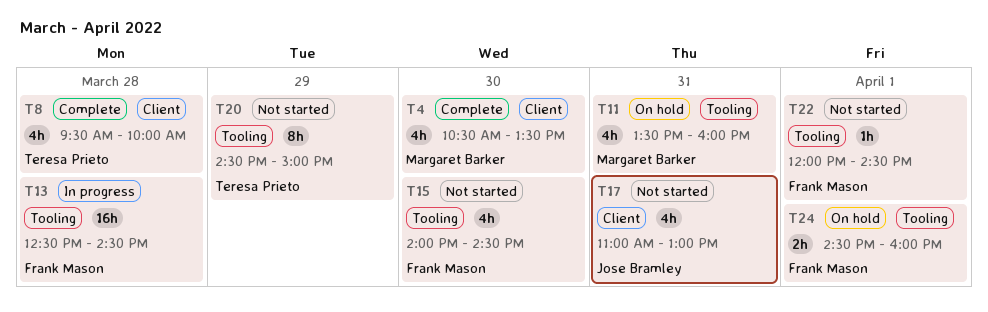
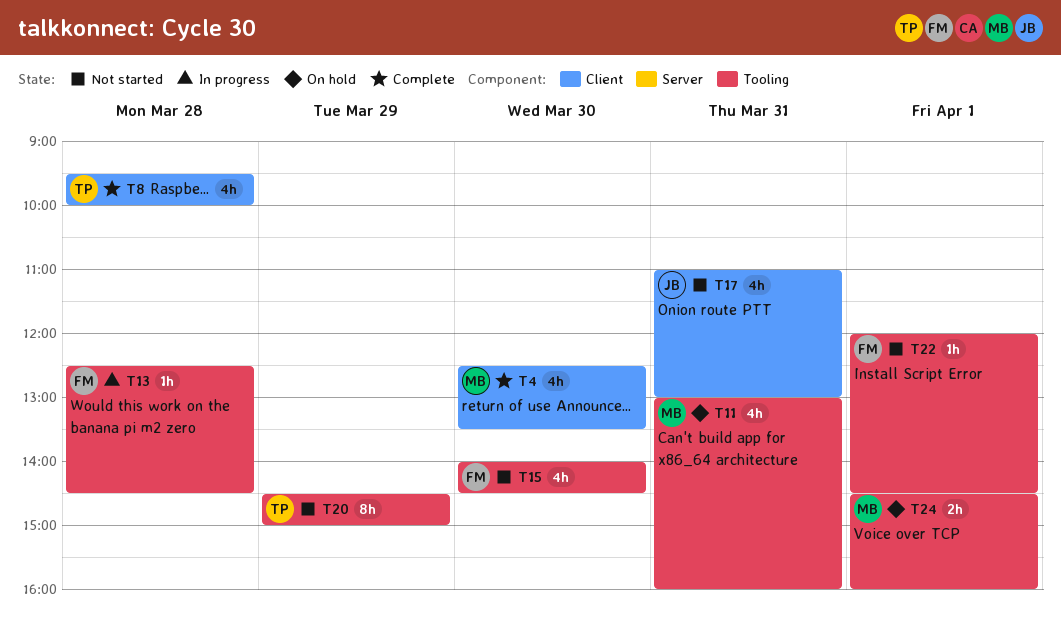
T4, begins: 10:30 -> 12:30
T11, begins: 13:30 -> 13:00
T13, estimate: 16h -> 1h
T24, owner: Frank Mason -> Margaret Barker

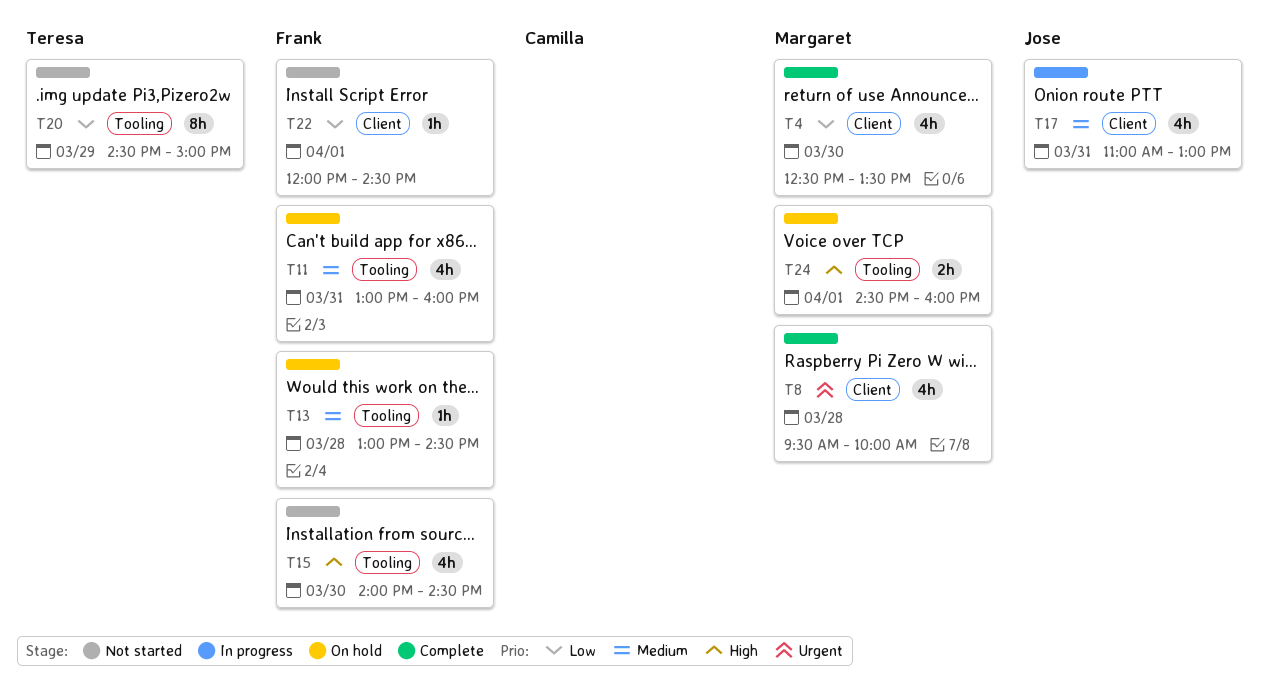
T8, owner: Teresa -> Margaret
T11, owner: Margaret -> Frank
T13, status: In progress -> On hold
T13, begins: 12:30 -> 13:00
T17, status: Not started -> In progress
T22, label: Tooling -> Client

